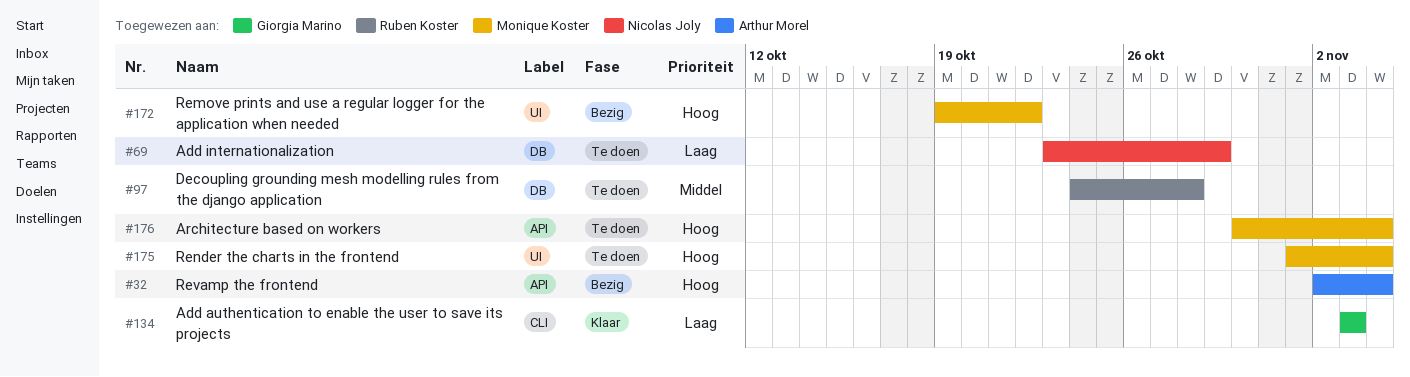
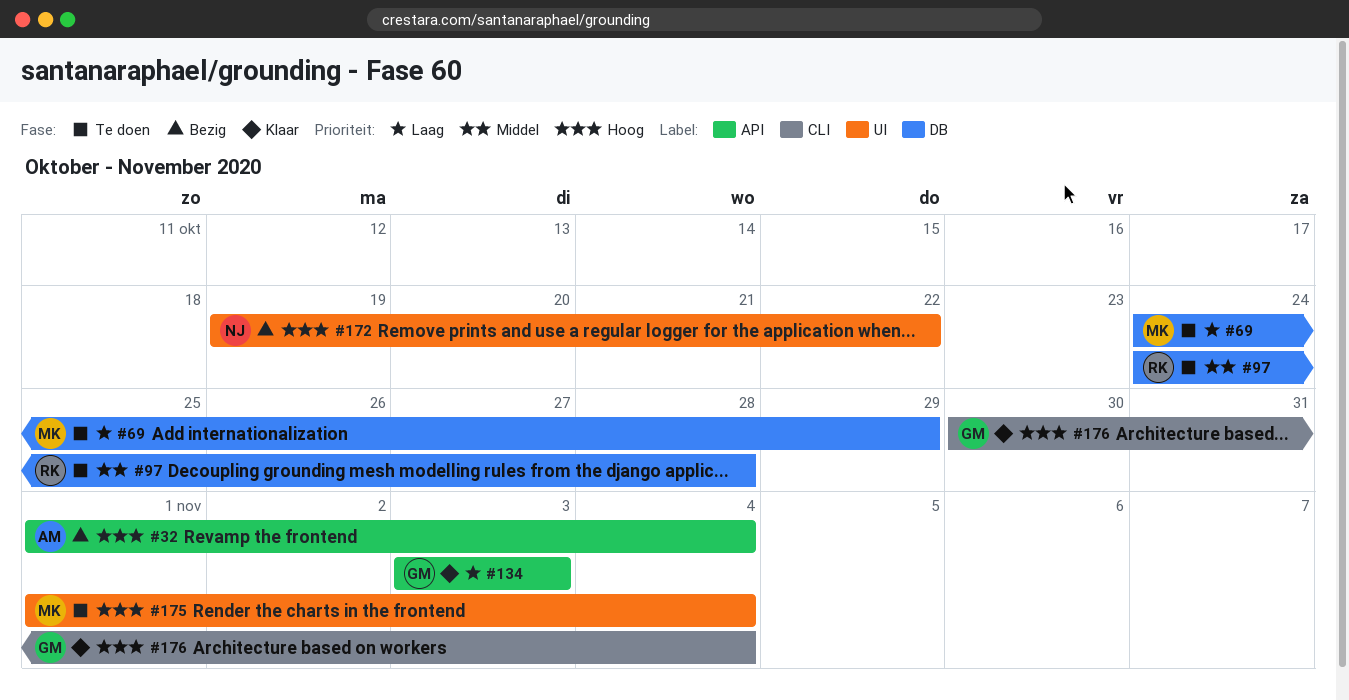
#32, start: Nov 2 -> Nov 1
#69, owner: Nicolas Joly -> Monique Koster
#69, start: Oct 23 -> Oct 24
#134, label: CLI -> API
#172, owner: Monique Koster -> Nicolas Joly
#176, status: Te doen -> Klaar
#176, owner: Monique Koster -> Giorgia Marino
#176, label: API -> CLI

